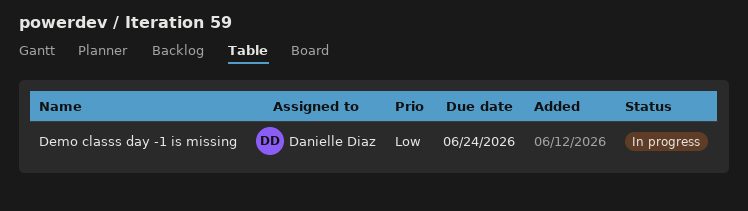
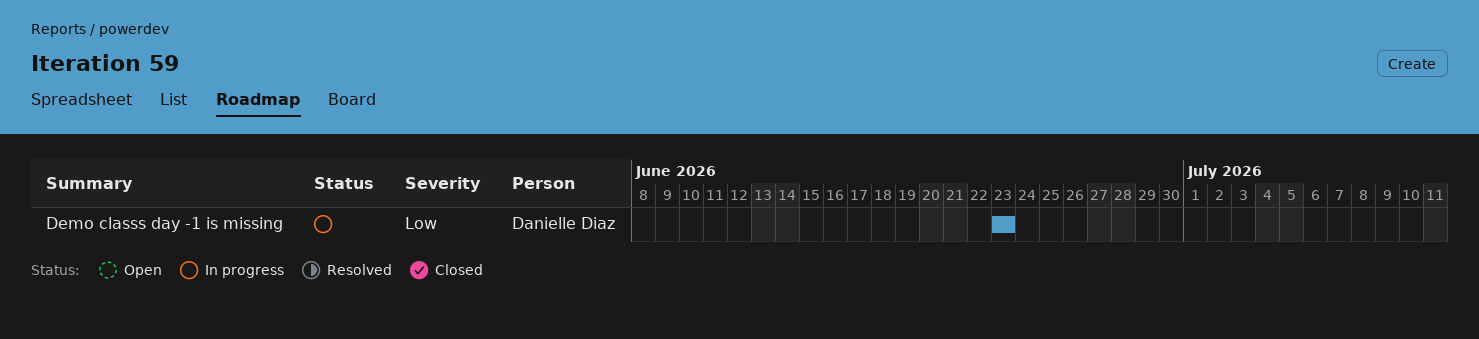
Demo classs day -1 is missing, due: Jun 24 -> Jun 23

